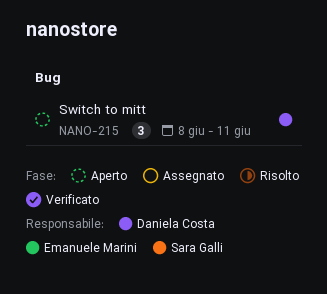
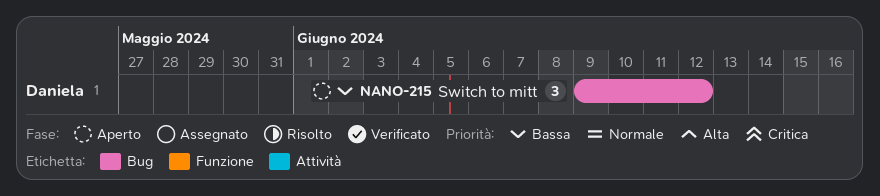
NANO-215, start: Jun 8 -> Jun 9
NANO-215, due: Jun 11 -> Jun 12

